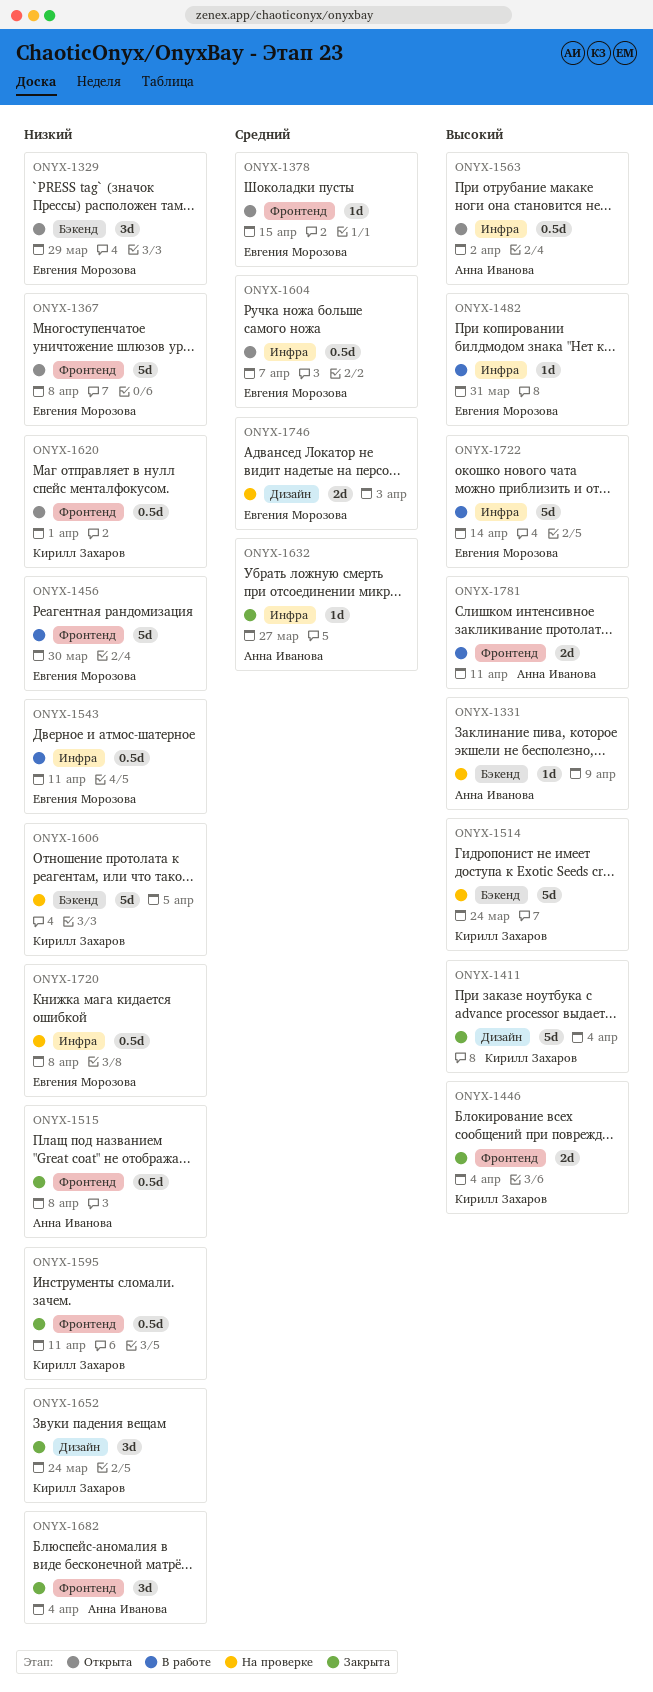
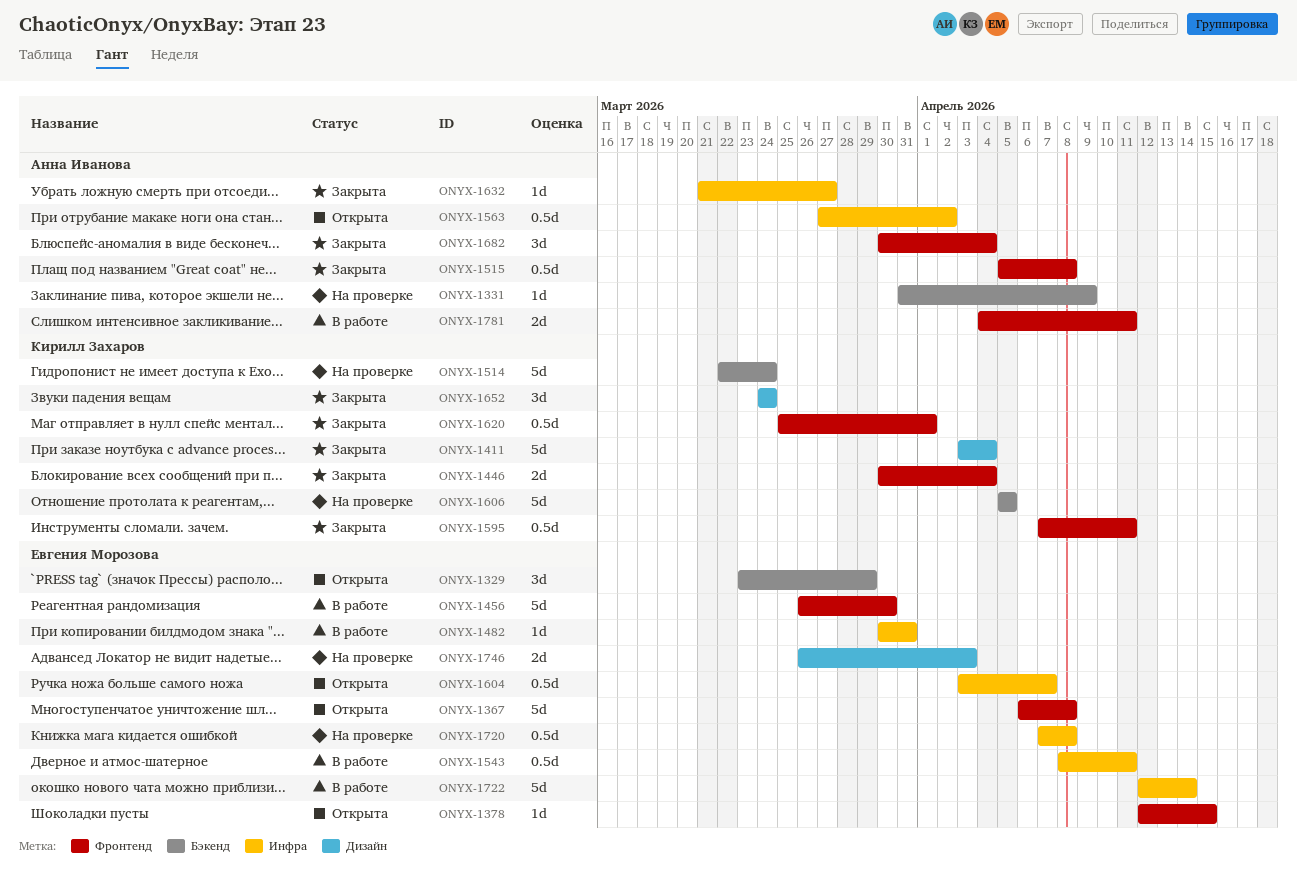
ONYX-1620, status: Открыта -> Закрыта

